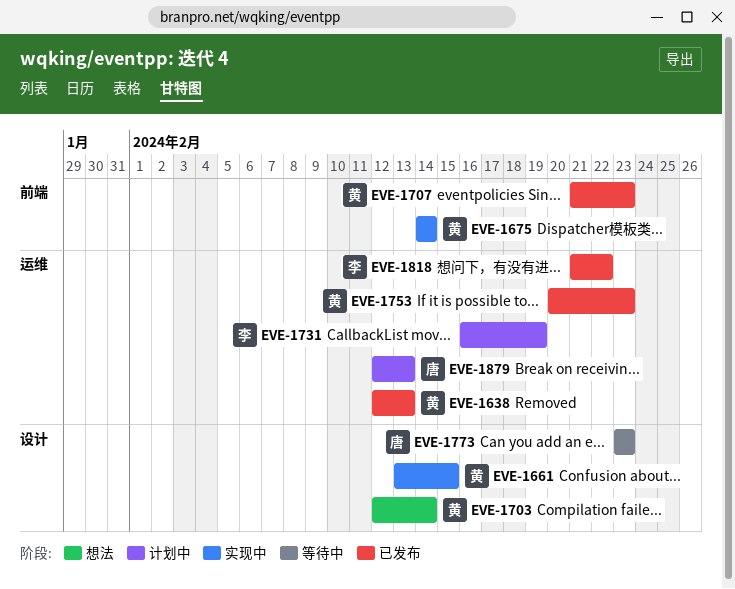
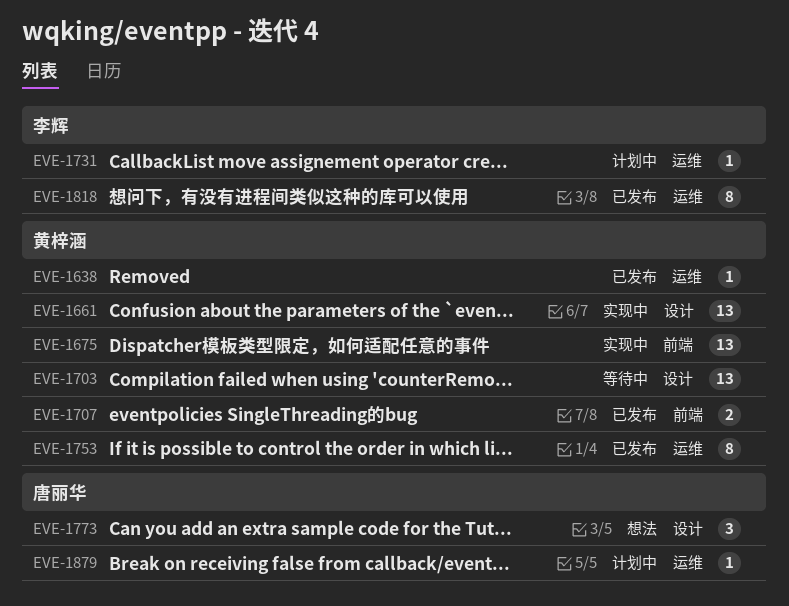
EVE-1703, status: 想法 -> 等待中
EVE-1773, status: 等待中 -> 想法

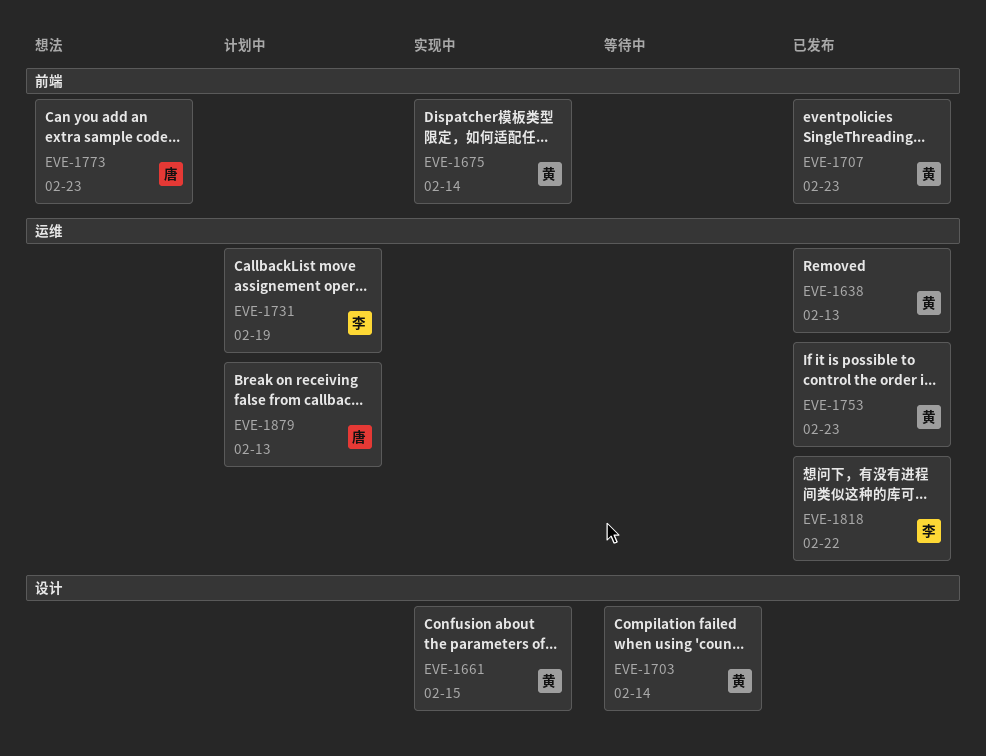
EVE-1773, label: 设计 -> 前端

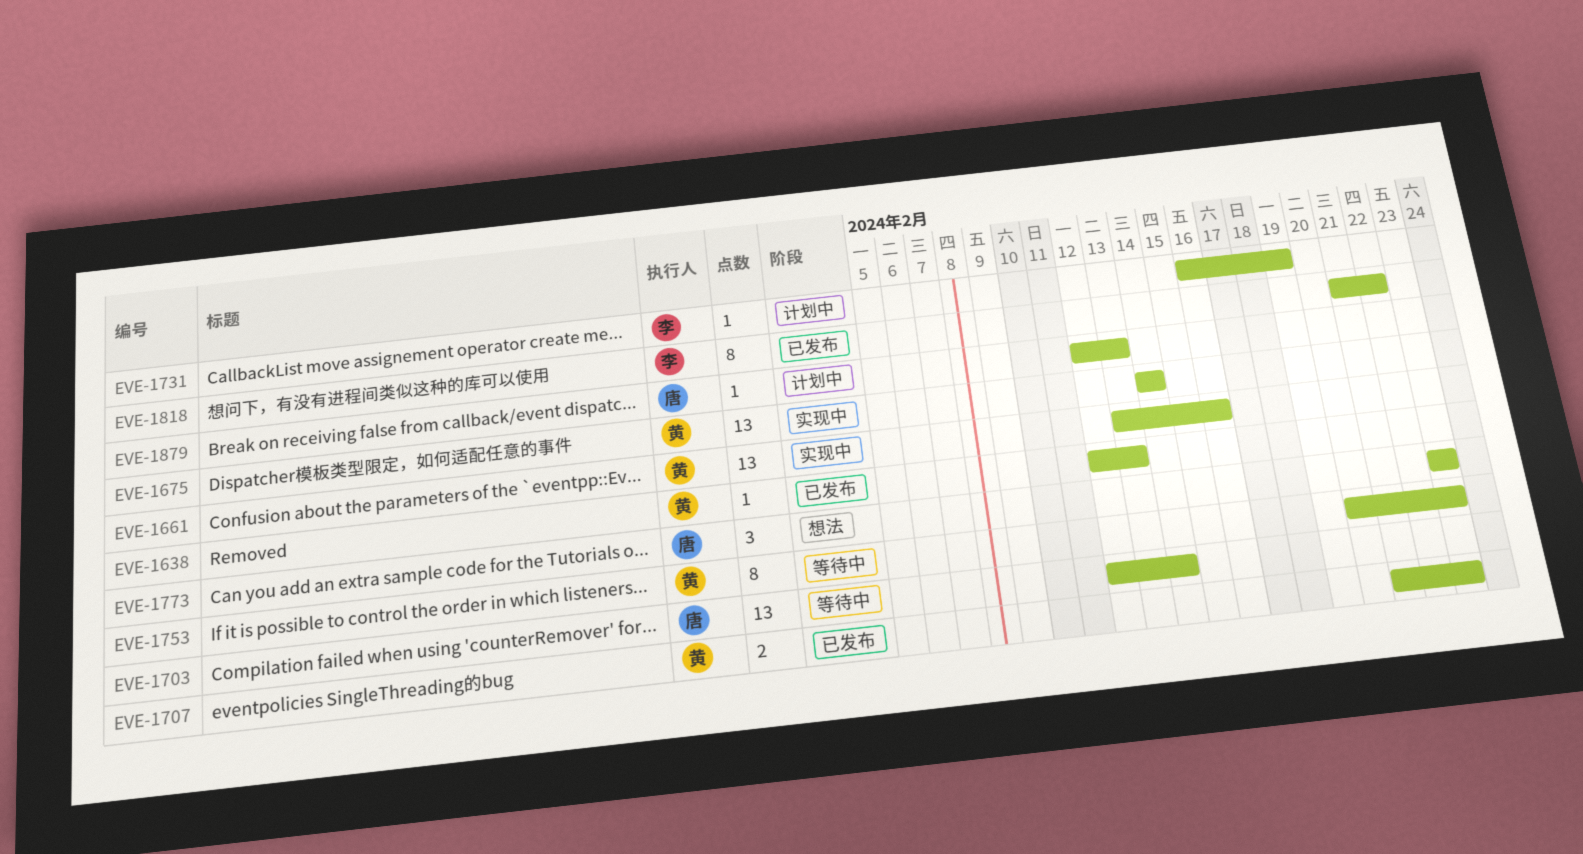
EVE-1661, due: Feb 15 -> Feb 16
EVE-1703, owner: 黄 -> 唐
EVE-1753, status: 已发布 -> 等待中

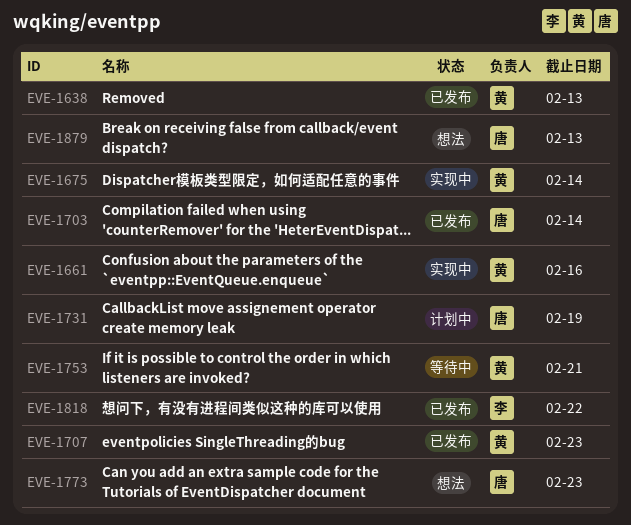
EVE-1703, status: 等待中 -> 已发布
EVE-1731, owner: 李 -> 唐
EVE-1753, due: Feb 23 -> Feb 21
EVE-1879, status: 计划中 -> 想法

